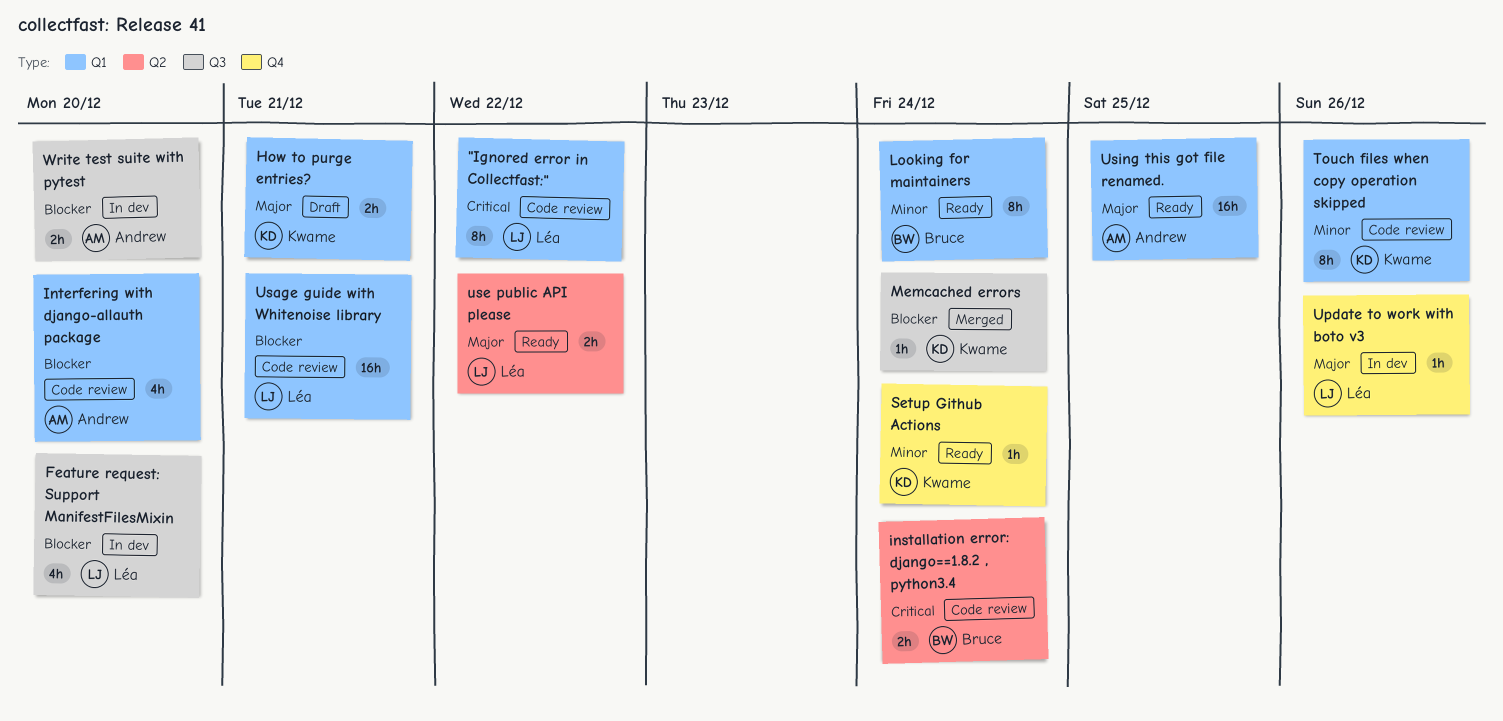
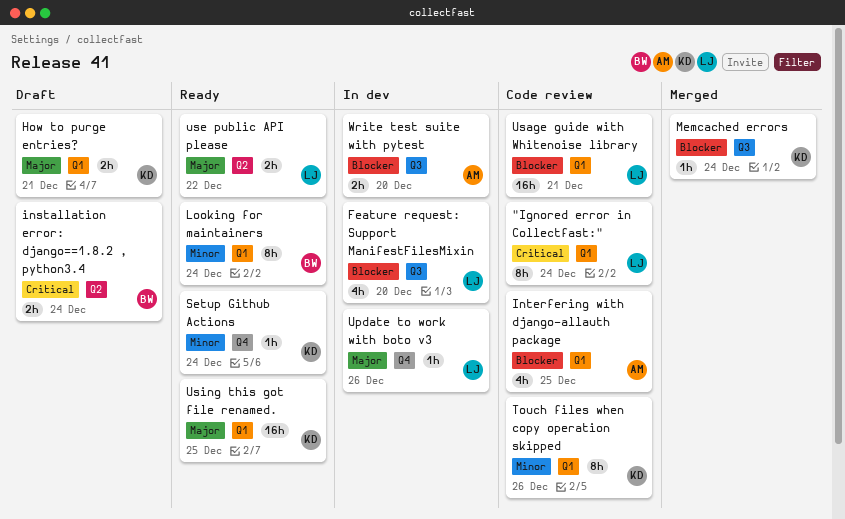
"Ignored error in Collectfast:", due: Dec 22 -> Dec 24
installation error: django==1.8.2 , python3.4, status: Code review -> Draft
Interfering with django-allauth package, due: Dec 20 -> Dec 25
Using this got file renamed., owner: Andrew -> Kwame

